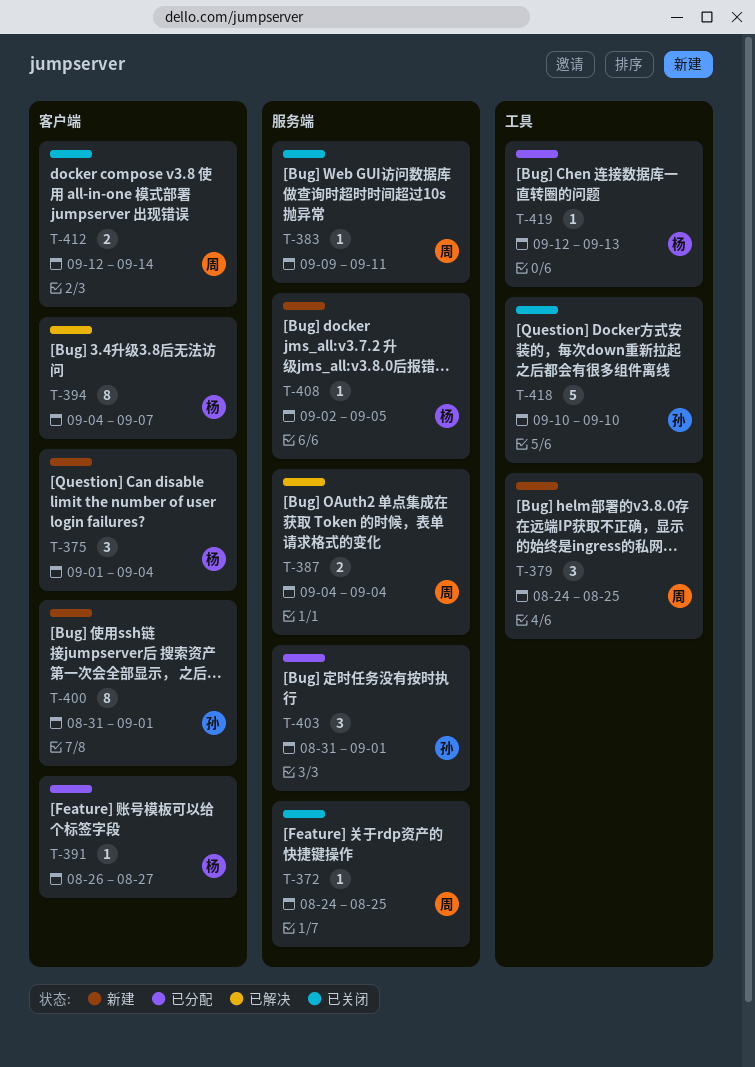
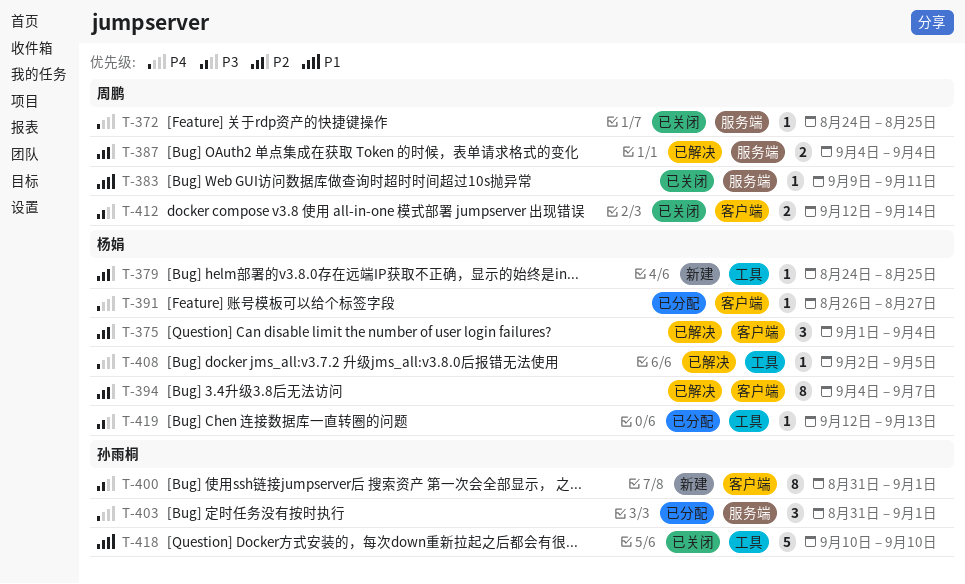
T-375, status: 新建 -> 已解决
T-379, owner: 周鹏 -> 杨娟
T-379, estimate: 3 -> 1
T-408, status: 新建 -> 已解决
T-408, label: 服务端 -> 工具

